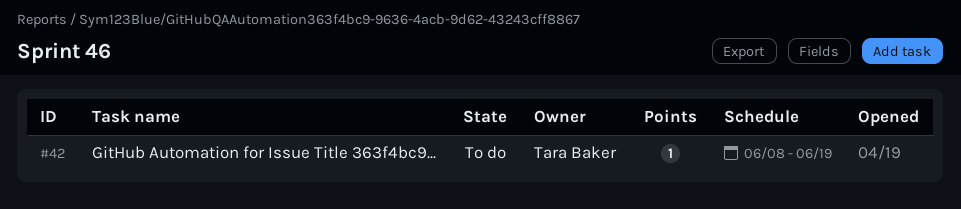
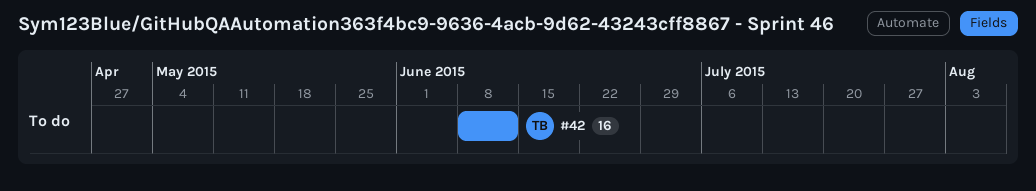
#42, estimate: 1 -> 16
#42, due: Jun 19 -> Jun 12

